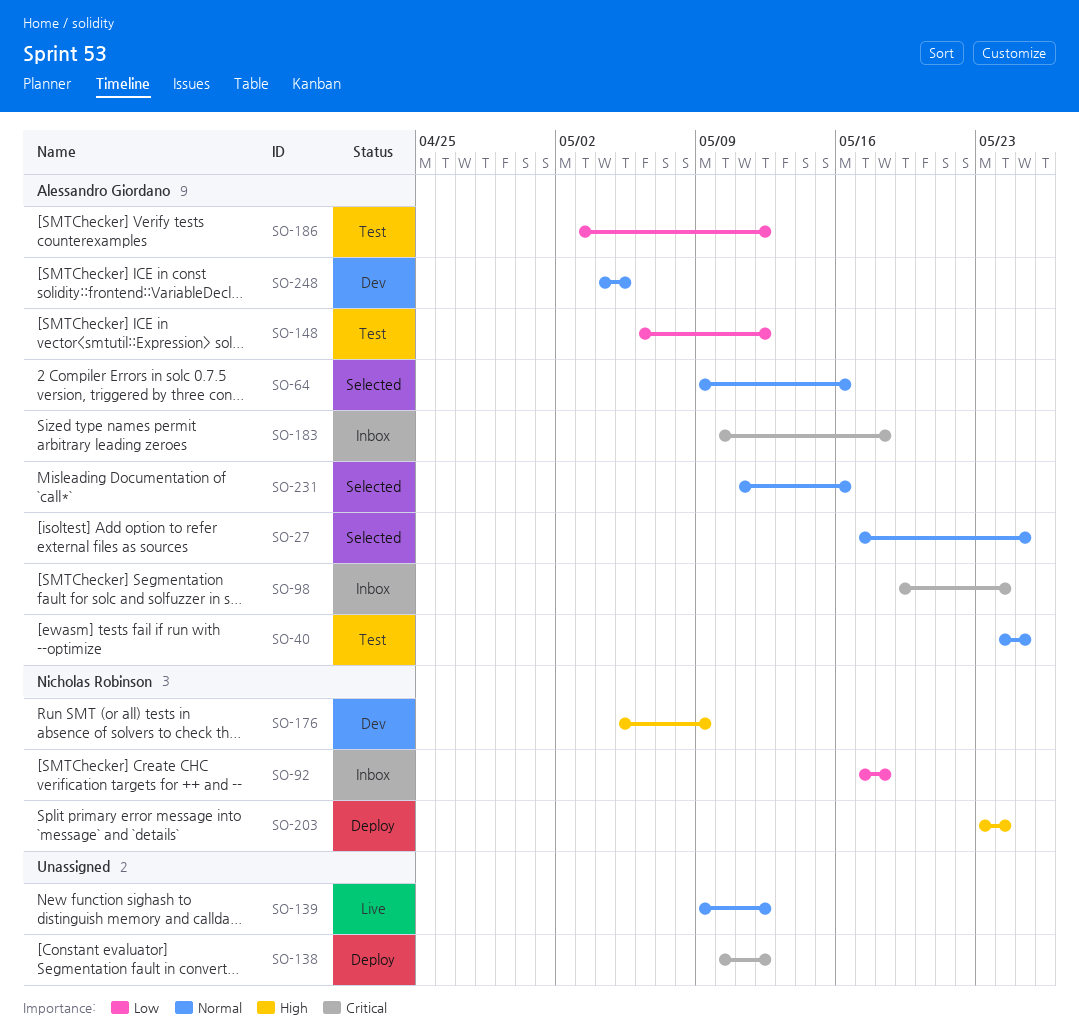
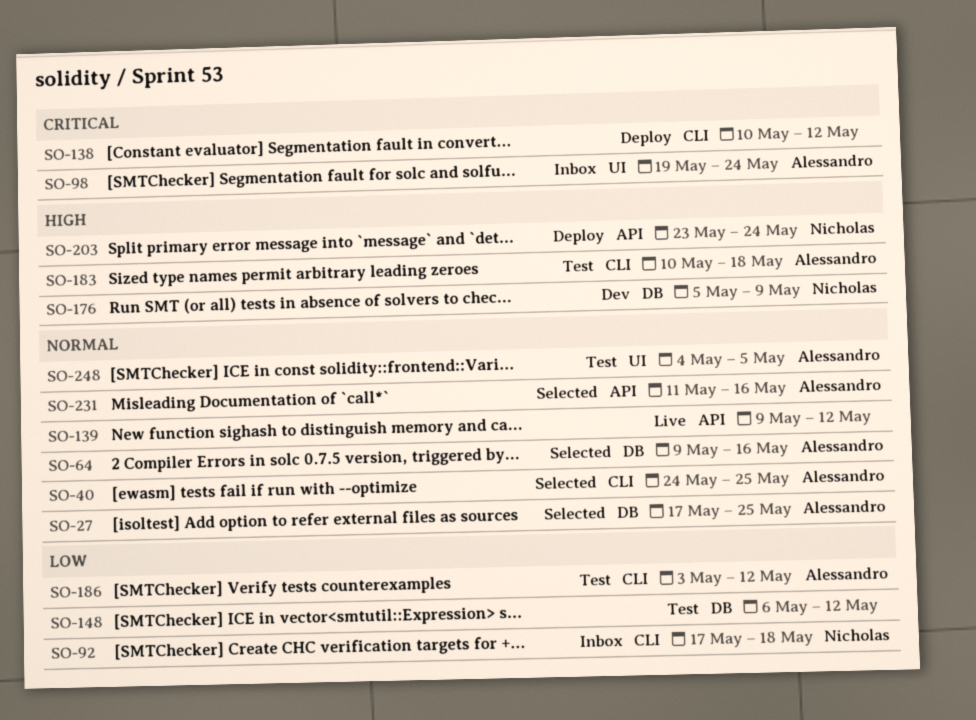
SO-40, status: Test -> Selected
SO-148, owner: Alessandro Giordano -> none
SO-183, status: Inbox -> Test
SO-183, priority: Critical -> High
SO-248, status: Dev -> Test

